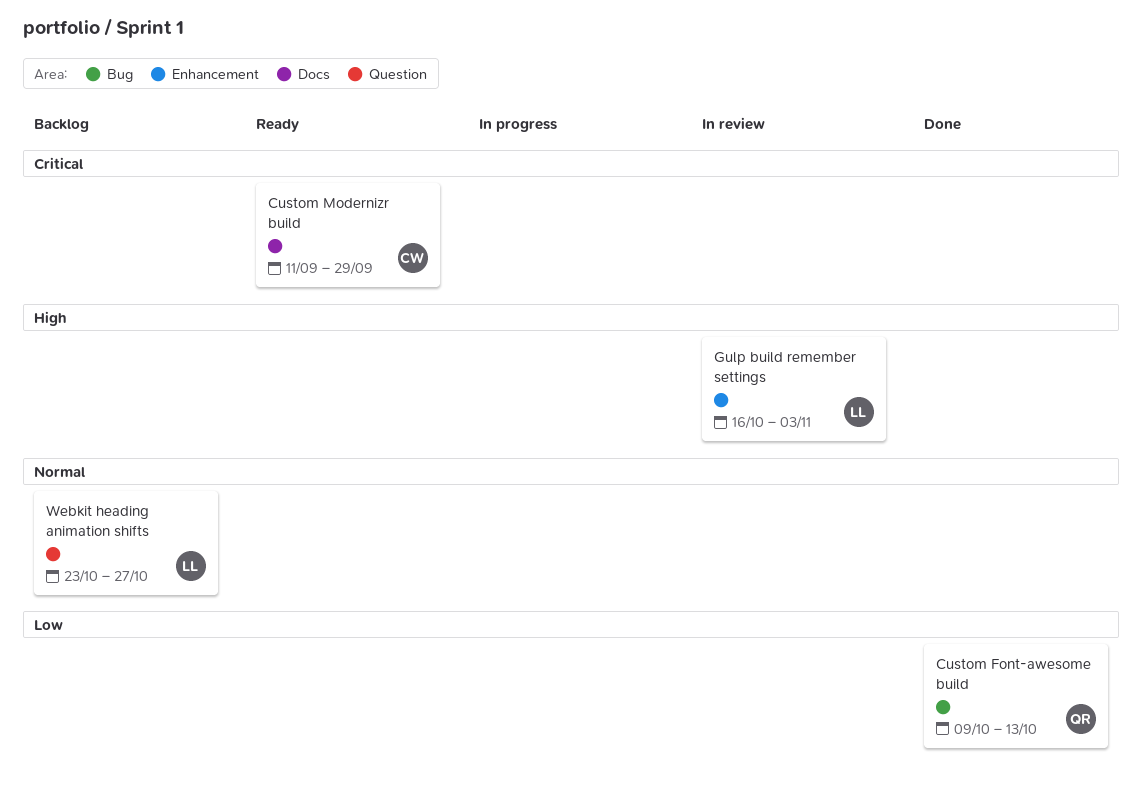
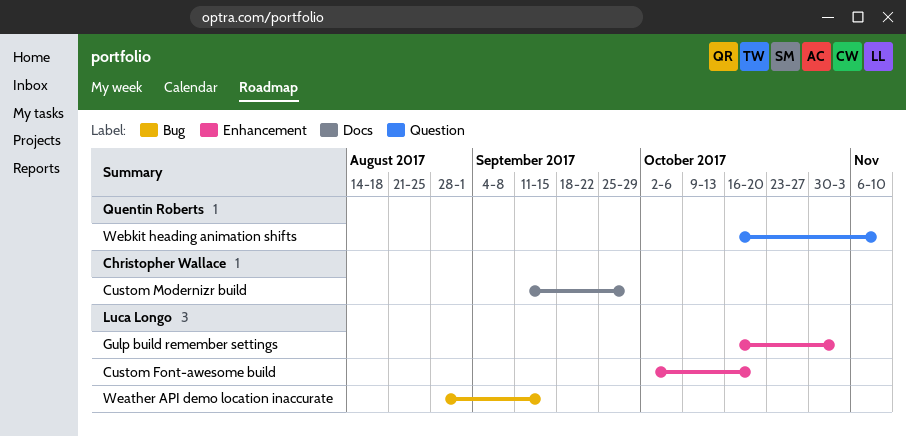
Custom Font-awesome build, owner: Quentin Roberts -> Luca Longo
Custom Font-awesome build, label: Bug -> Enhancement
Custom Font-awesome build, start: Oct 9 -> Oct 2
Custom Font-awesome build, due: Oct 13 -> Oct 20
Weather API demo location inaccurate: none -> present
Webkit heading animation shifts, owner: Luca Longo -> Quentin Roberts
Webkit heading animation shifts, start: Oct 23 -> Oct 16
Webkit heading animation shifts, due: Oct 27 -> Nov 10

